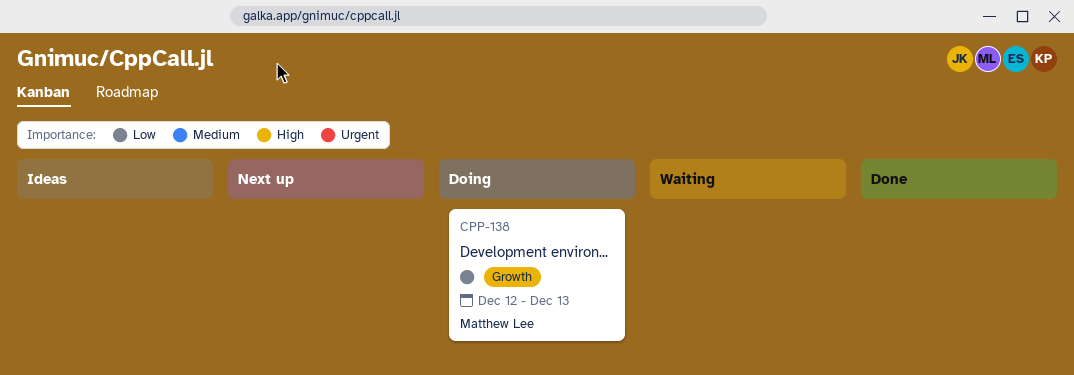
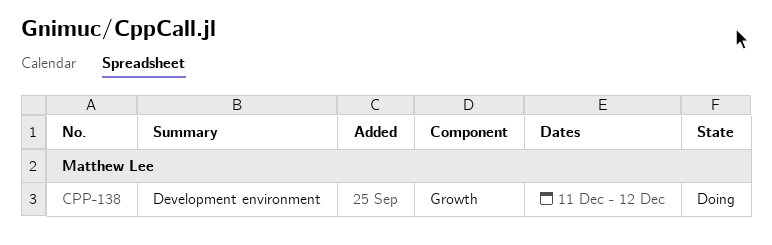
CPP-138, start: Dec 12 -> Dec 11
CPP-138, due: Dec 13 -> Dec 12

